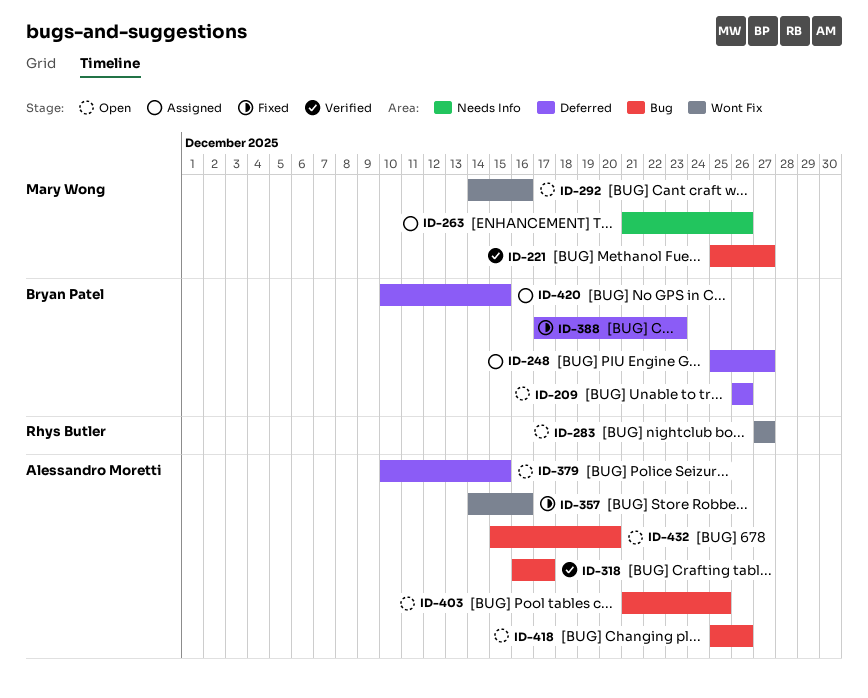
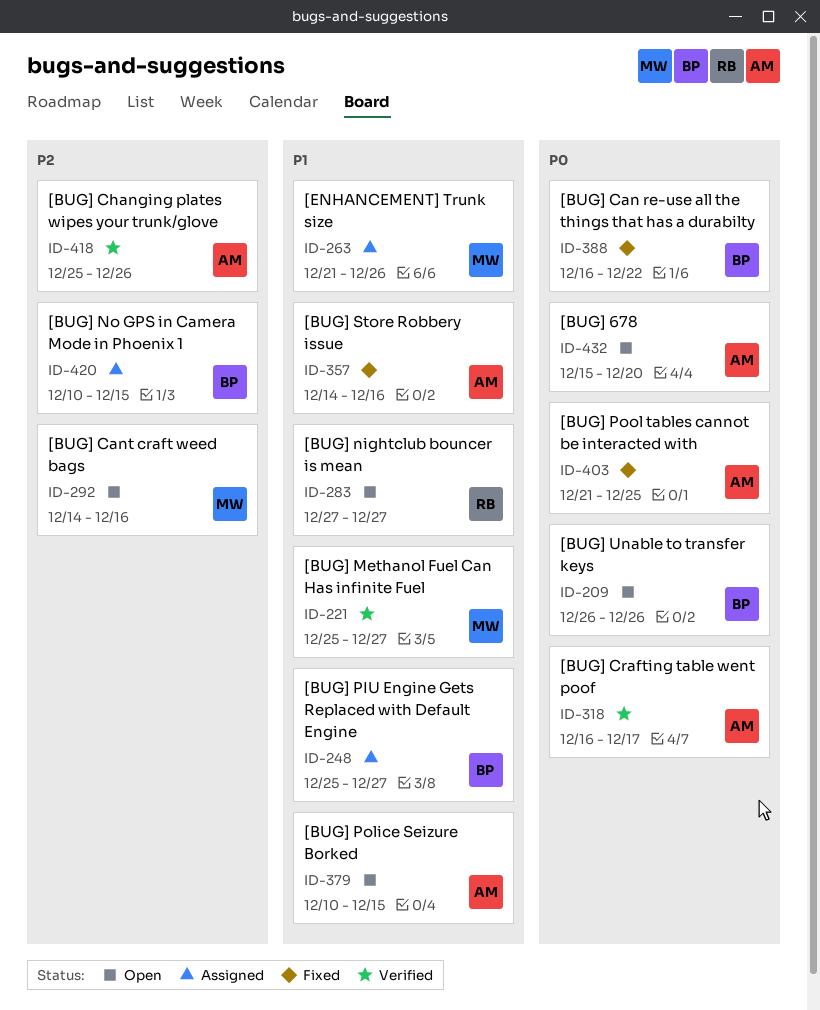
ID-388, start: Dec 17 -> Dec 16
ID-388, due: Dec 23 -> Dec 22
ID-403, status: Open -> Fixed
ID-418, status: Open -> Verified

